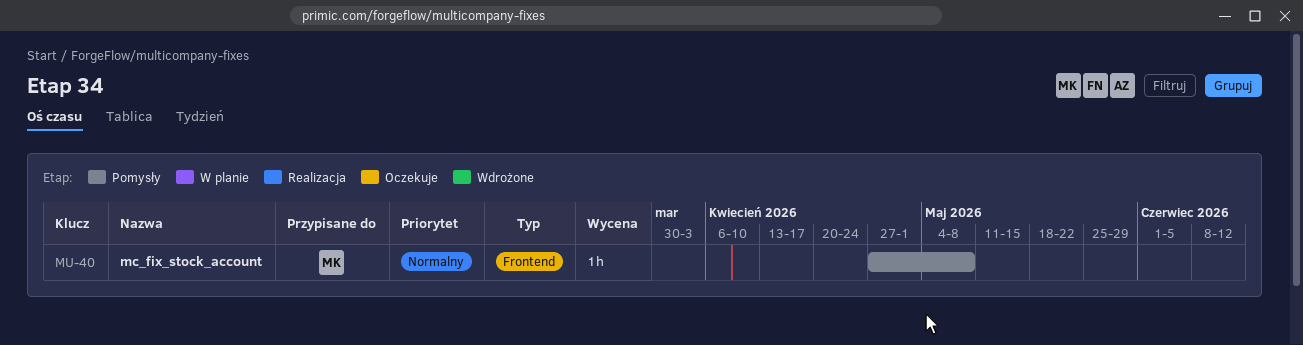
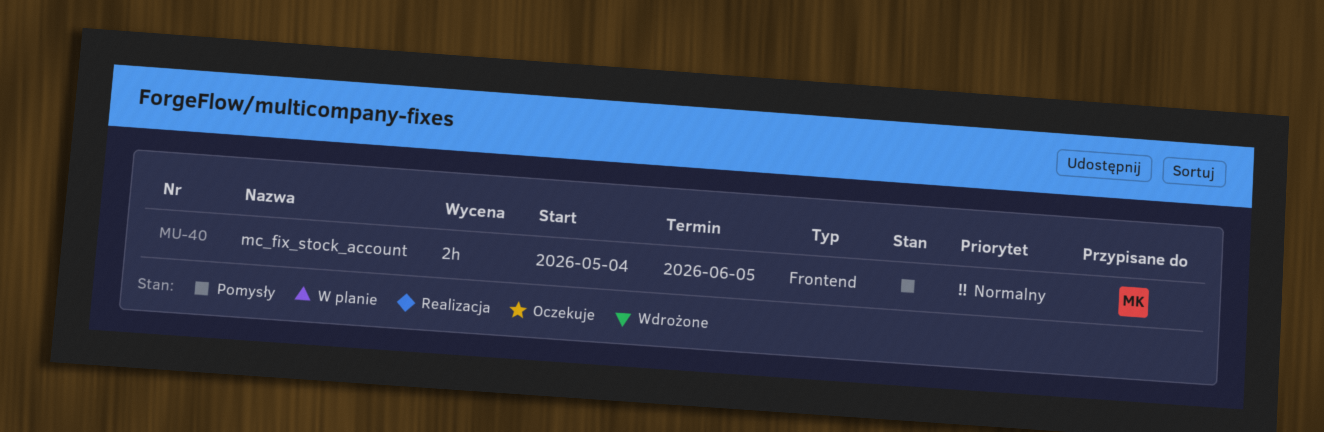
MU-40, estimate: 1h -> 2h
MU-40, start: Apr 27 -> May 4
MU-40, due: May 8 -> Jun 5

